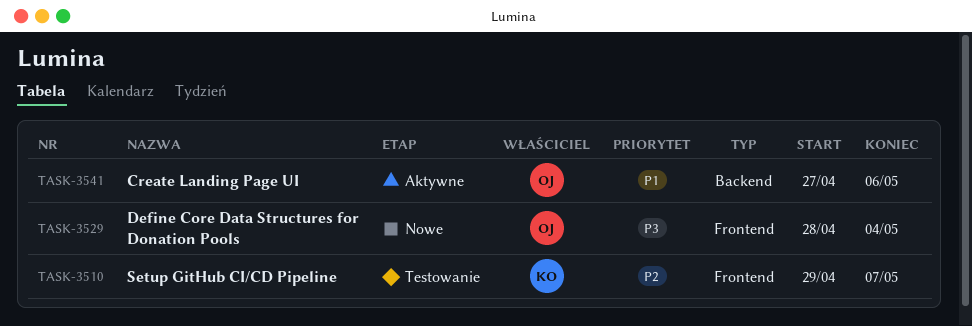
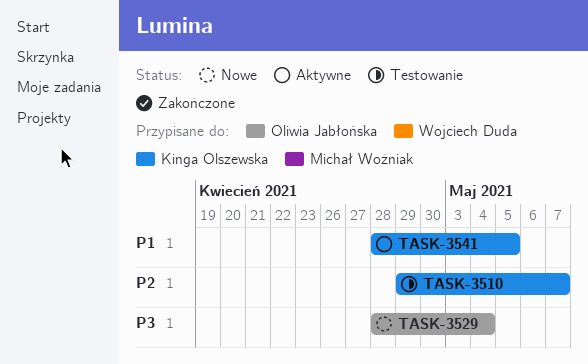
TASK-3541, owner: Oliwia Jabłońska -> Kinga Olszewska
TASK-3541, start: Apr 27 -> Apr 28
TASK-3541, due: May 6 -> May 5

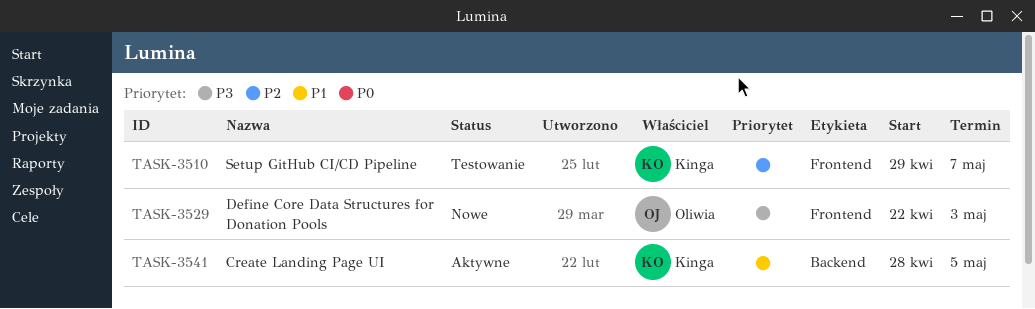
TASK-3529, start: Apr 28 -> Apr 22
TASK-3529, due: May 4 -> May 3

